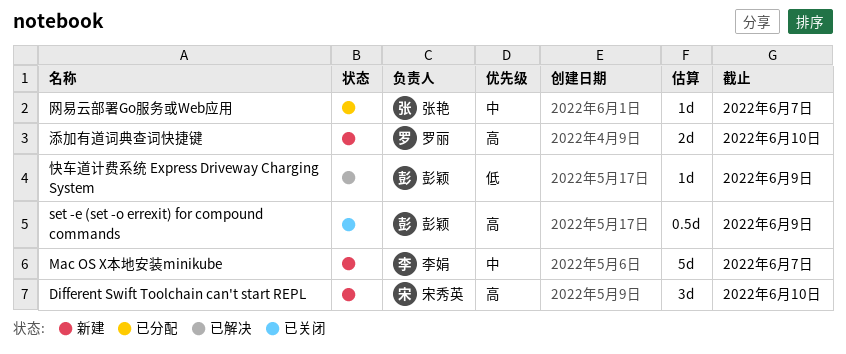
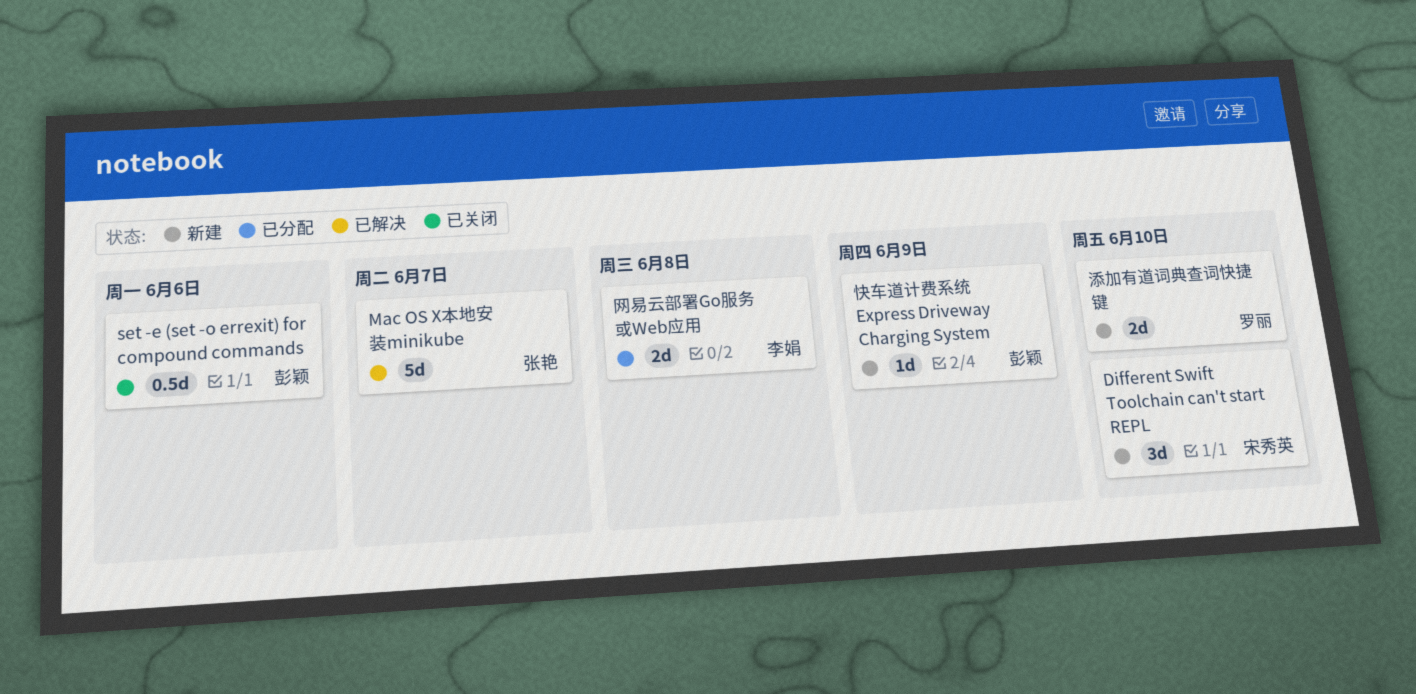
Mac OS X本地安装minikube, status: 新建 -> 已解决
Mac OS X本地安装minikube, owner: 李娟 -> 张艳
set -e (set -o errexit) for compound commands, due: Jun 9 -> Jun 6
快车道计费系统 Express Driveway Charging System, status: 已解决 -> 新建
网易云部署Go服务或Web应用, owner: 张艳 -> 李娟
网易云部署Go服务或Web应用, estimate: 1d -> 2d
网易云部署Go服务或Web应用, due: Jun 7 -> Jun 8

